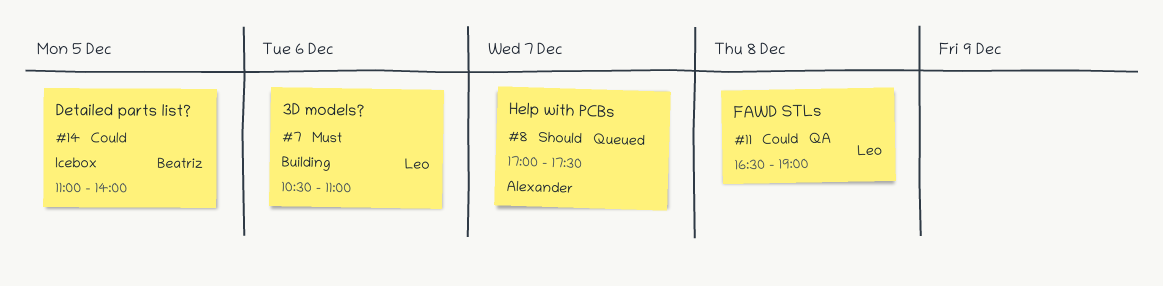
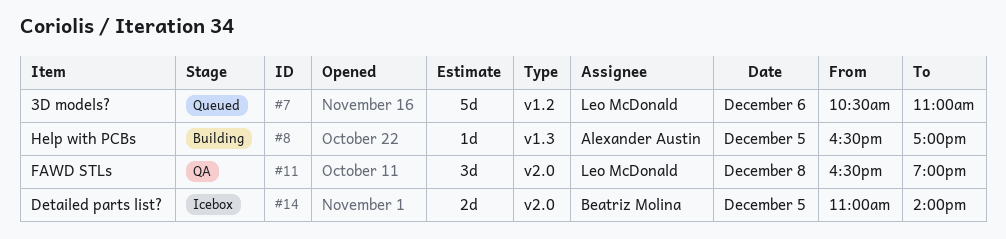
#7, status: Building -> Queued
#8, status: Queued -> Building
#8, day: Dec 7 -> Dec 5
#8, begins: 17:00 -> 16:30
#8, ends: 17:30 -> 17:00

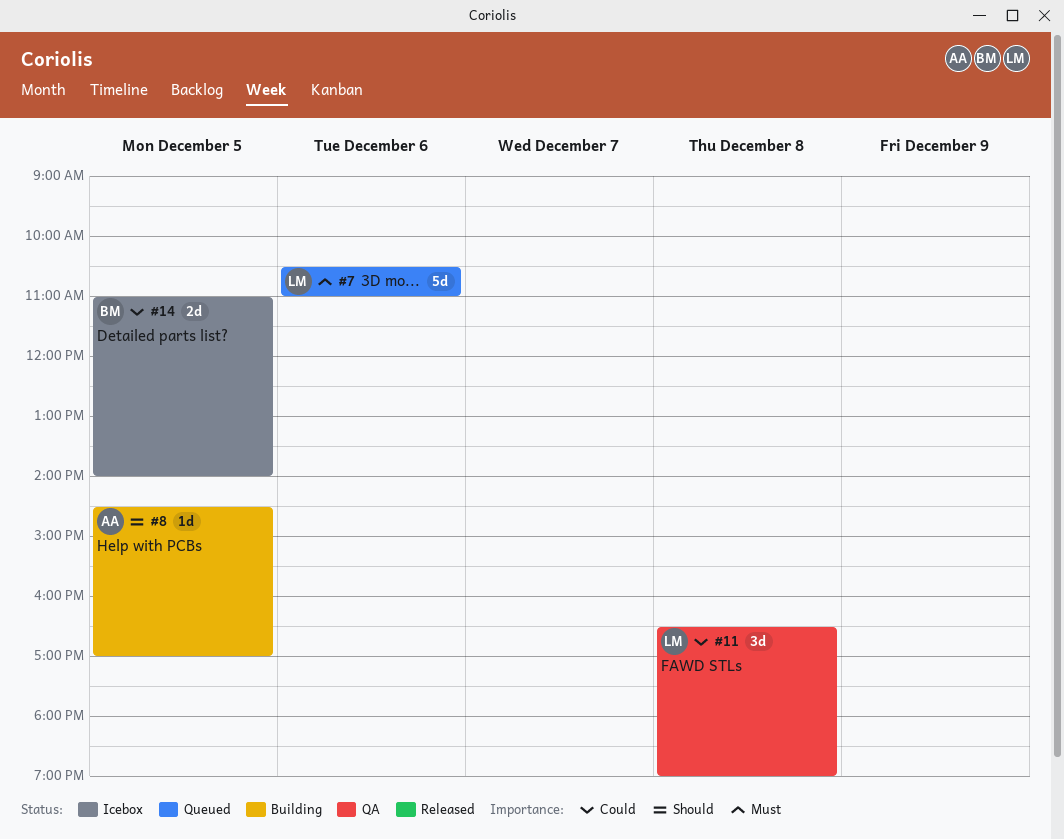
#8, begins: 16:30 -> 14:30

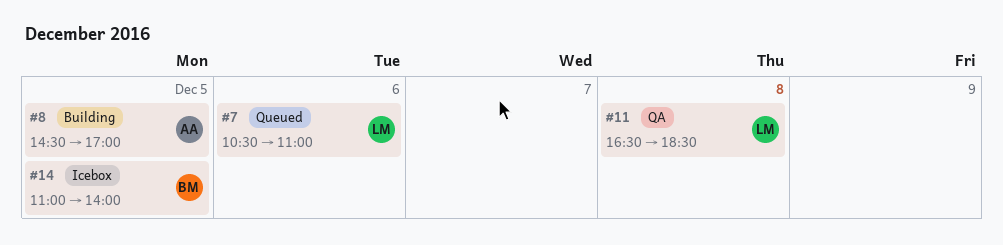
#11, ends: 19:00 -> 18:30

